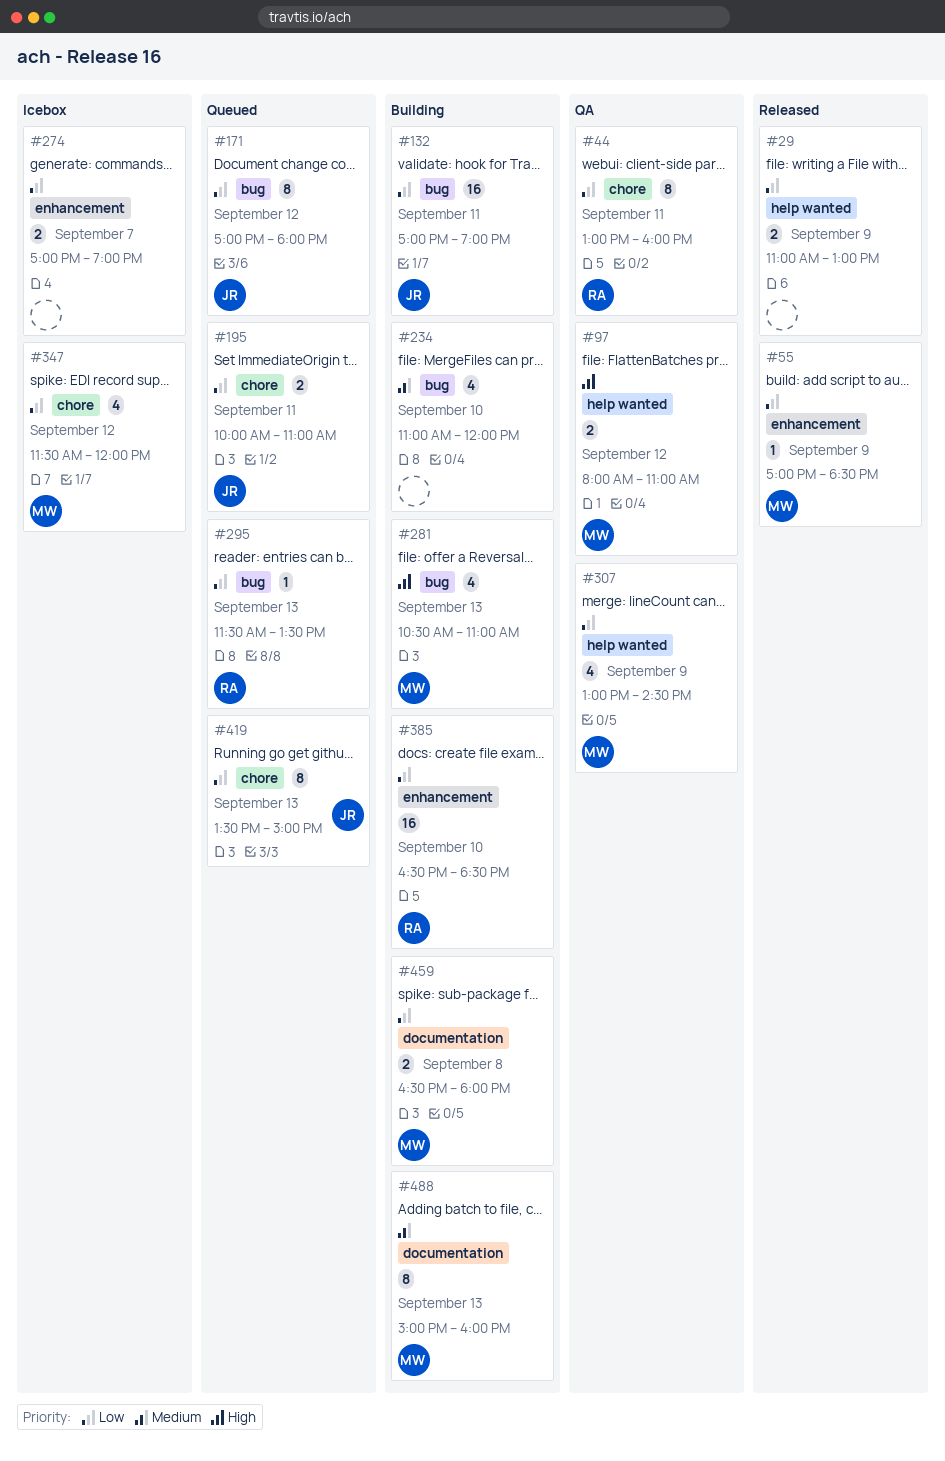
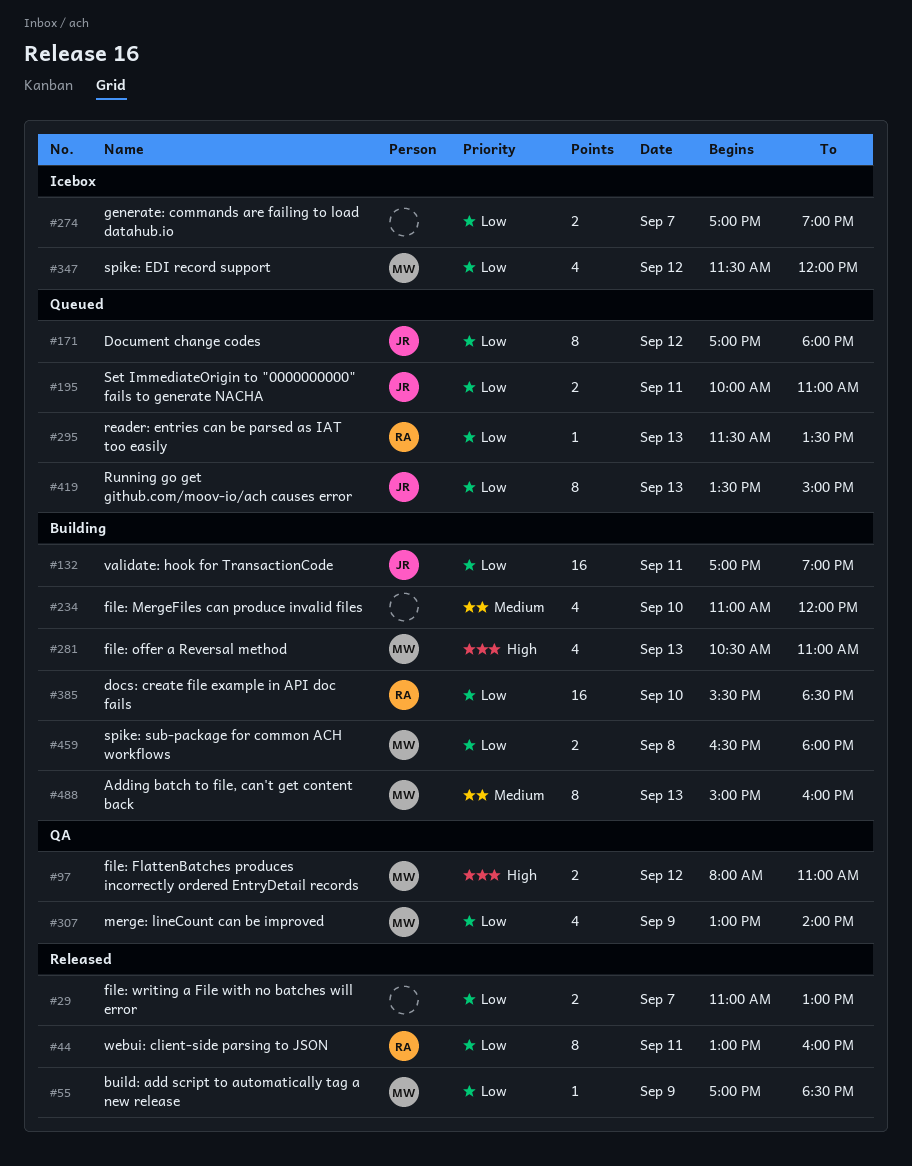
#29, day: Sep 9 -> Sep 7
#44, status: QA -> Released
#307, ends: 14:30 -> 14:00
#385, begins: 16:30 -> 15:30

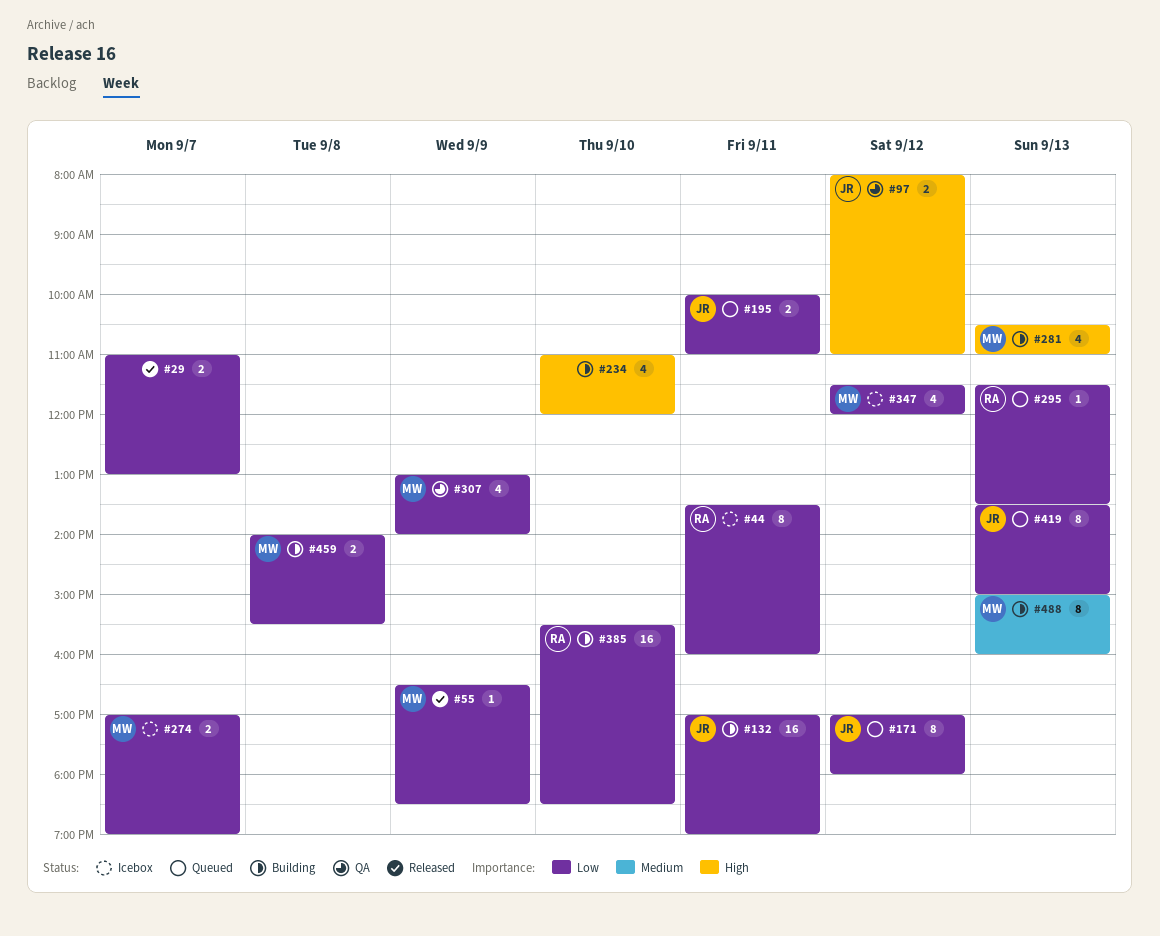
#44, status: Released -> Icebox
#44, begins: 13:00 -> 13:30
#55, begins: 17:00 -> 16:30
#97, owner: MW -> JR
#234, priority: Medium -> High
#274, owner: none -> MW
#459, begins: 16:30 -> 14:00
#459, ends: 18:00 -> 15:30

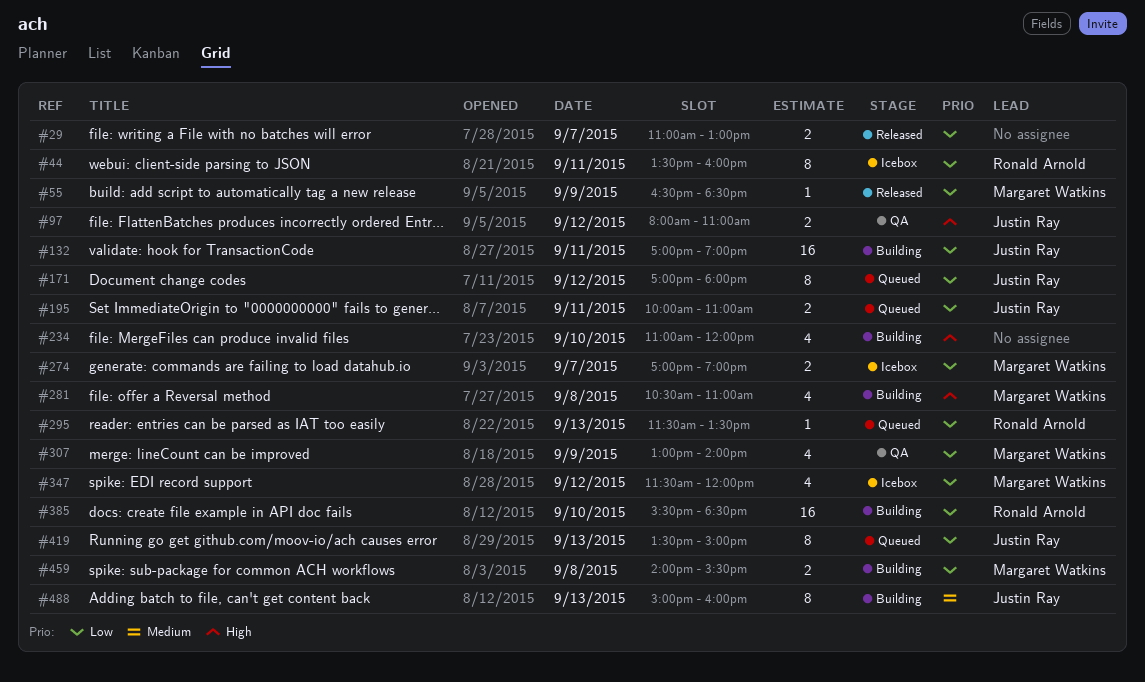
#281, day: Sep 13 -> Sep 8
#488, owner: Margaret Watkins -> Justin Ray

